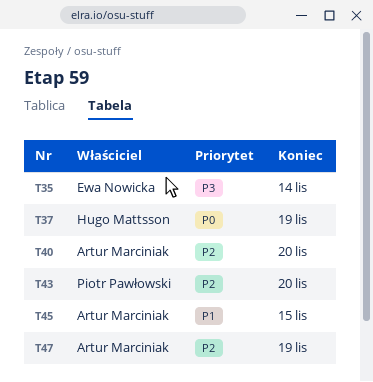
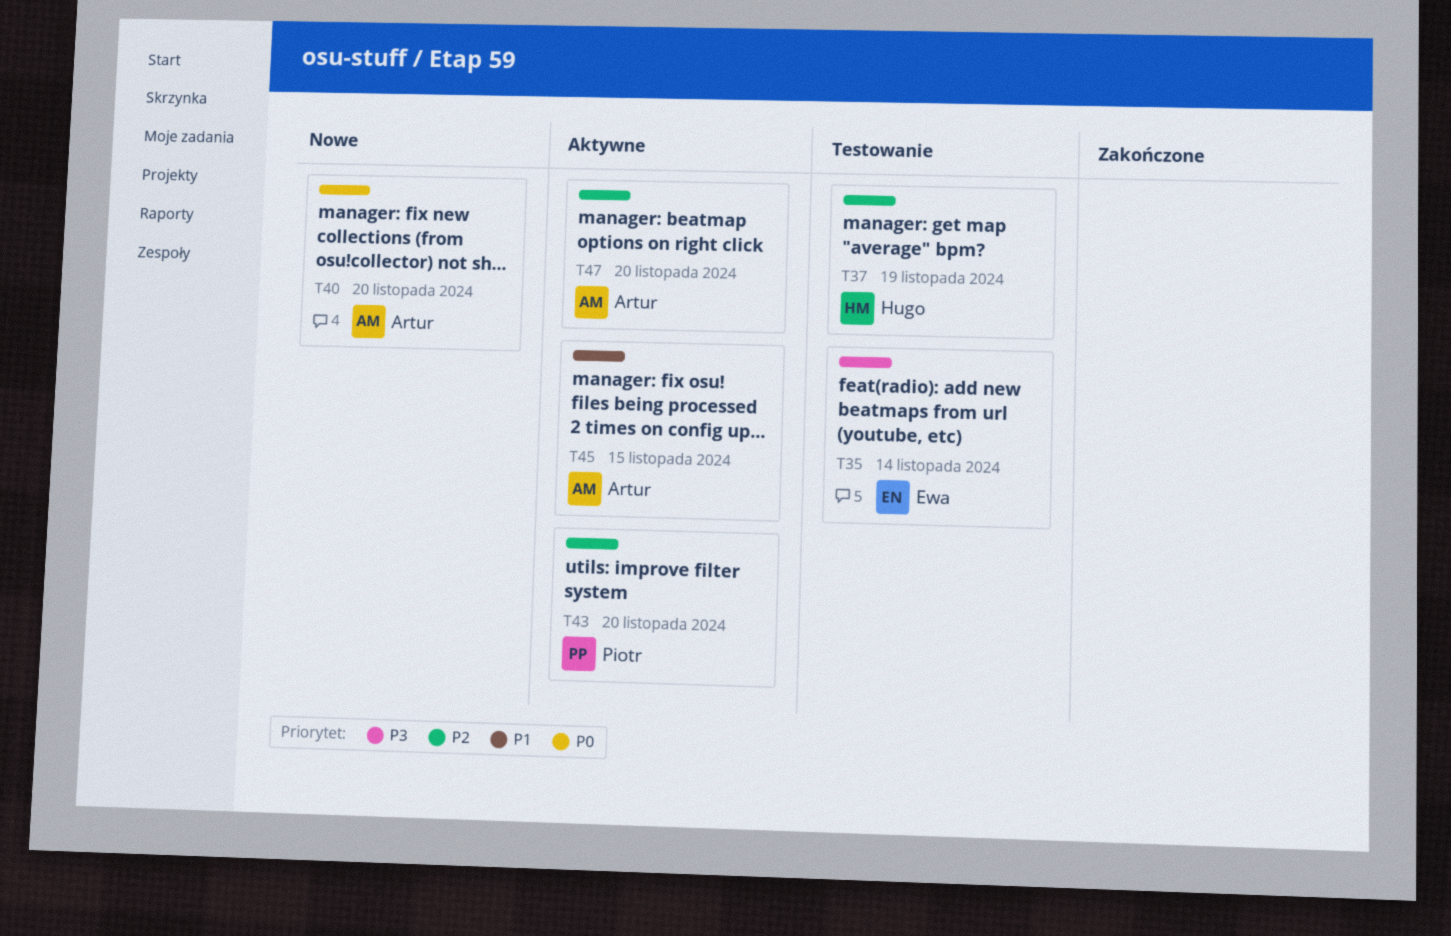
T37, priority: P0 -> P2
T40, priority: P2 -> P0
T47, due: Nov 19 -> Nov 20

